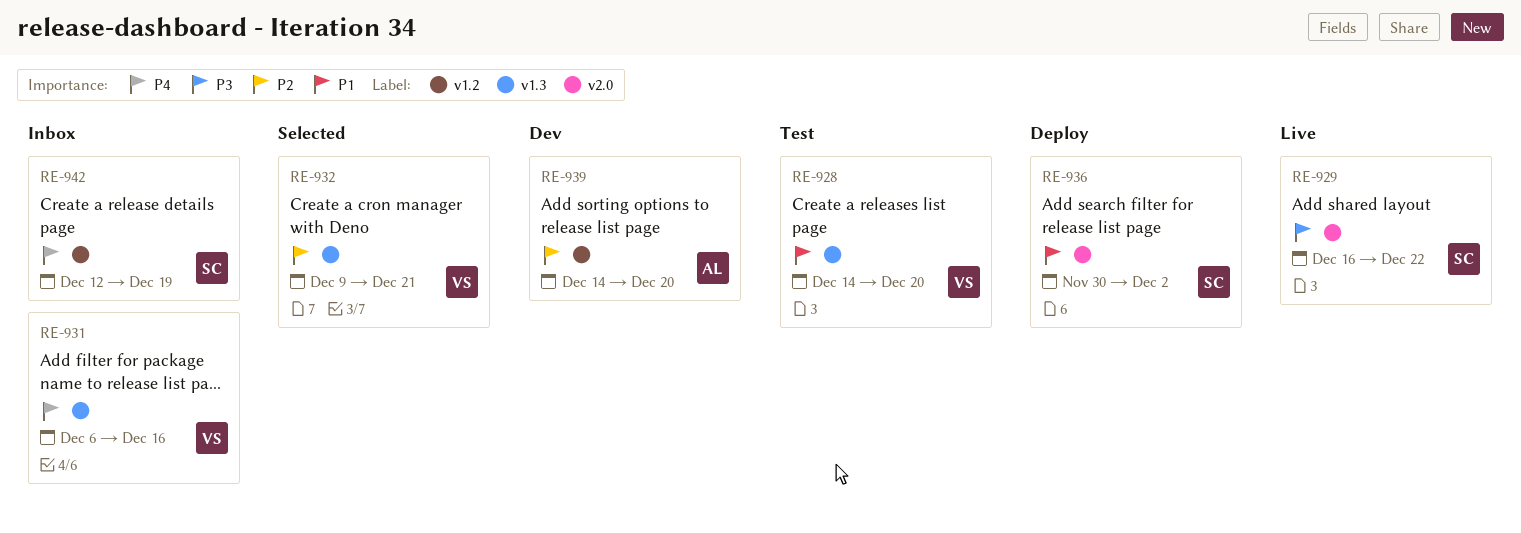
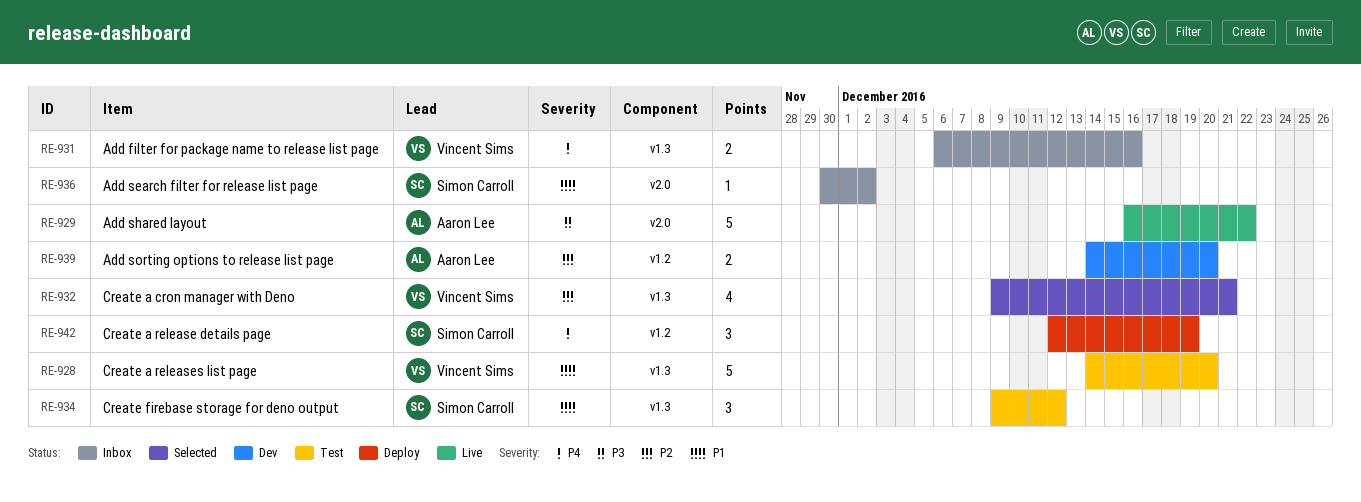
RE-929, owner: Simon Carroll -> Aaron Lee
RE-934: none -> present
RE-936, status: Deploy -> Inbox
RE-942, status: Inbox -> Deploy

